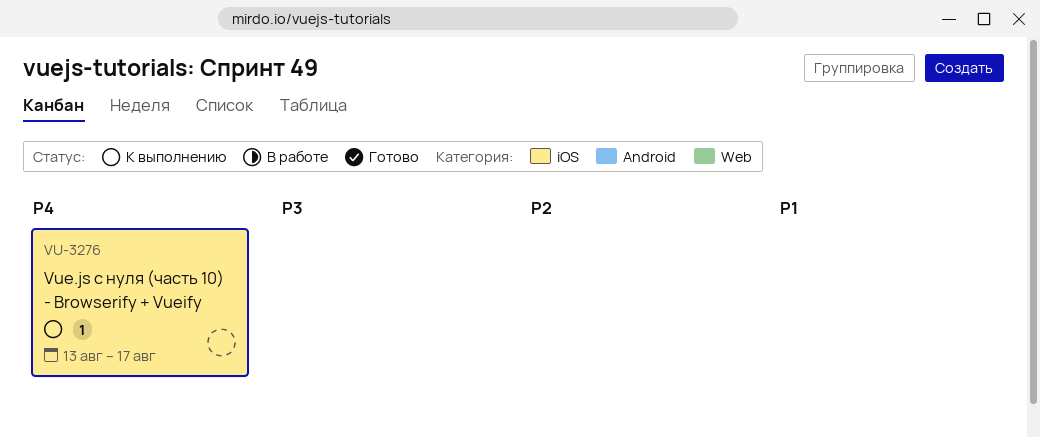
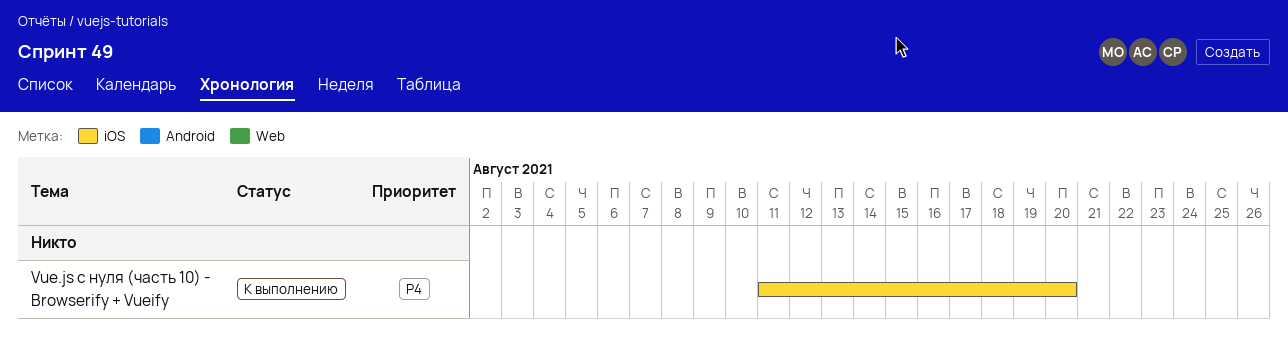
Vue.js с нуля (часть 10) - Browserify + Vueify, start: Aug 13 -> Aug 11
Vue.js с нуля (часть 10) - Browserify + Vueify, due: Aug 17 -> Aug 20

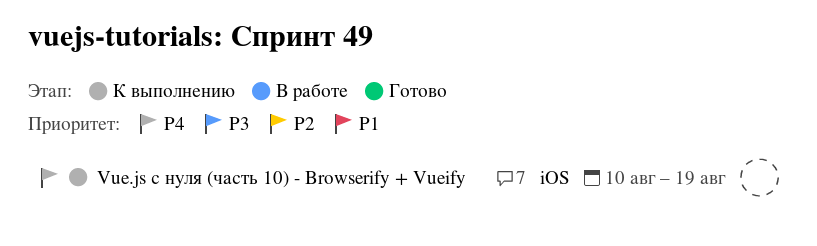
Vue.js с нуля (часть 10) - Browserify + Vueify, start: Aug 11 -> Aug 10
Vue.js с нуля (часть 10) - Browserify + Vueify, due: Aug 20 -> Aug 19

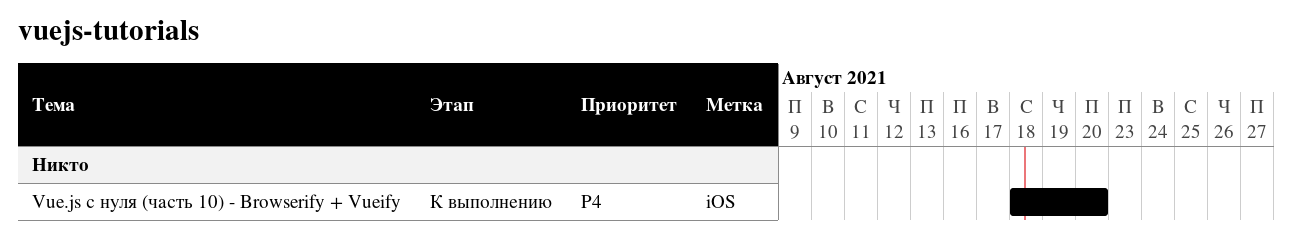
Vue.js с нуля (часть 10) - Browserify + Vueify, start: Aug 10 -> Aug 18
Vue.js с нуля (часть 10) - Browserify + Vueify, due: Aug 19 -> Aug 20

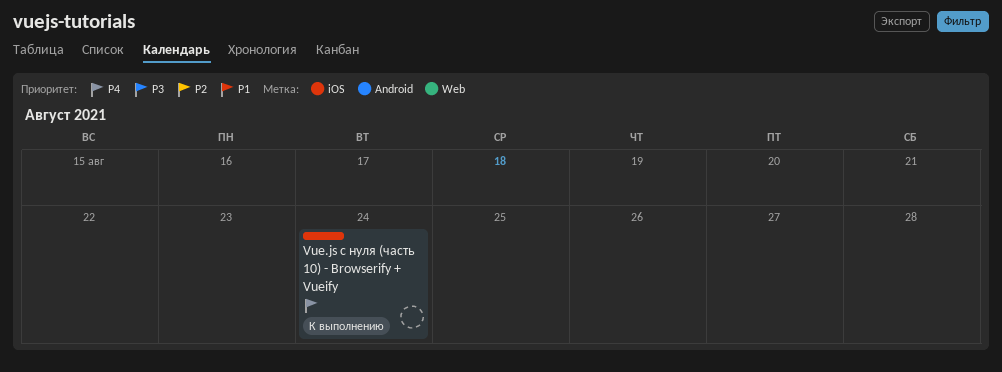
Vue.js с нуля (часть 10) - Browserify + Vueify, due: Aug 20 -> Aug 24

